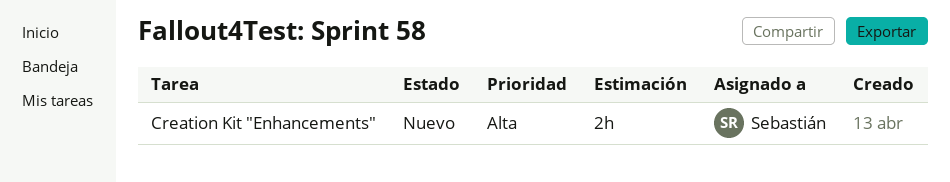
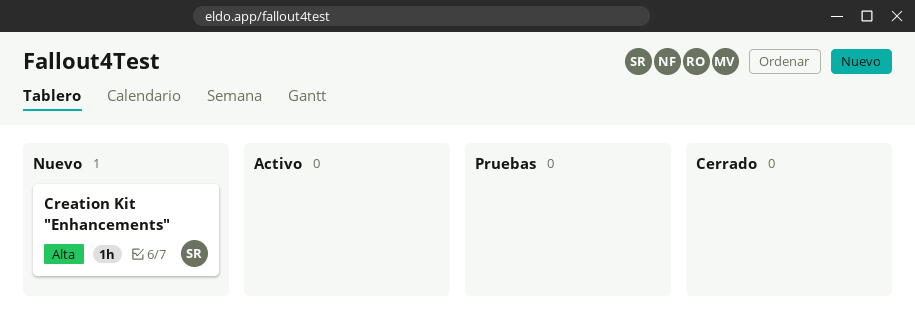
Creation Kit "Enhancements", estimate: 2h -> 1h

